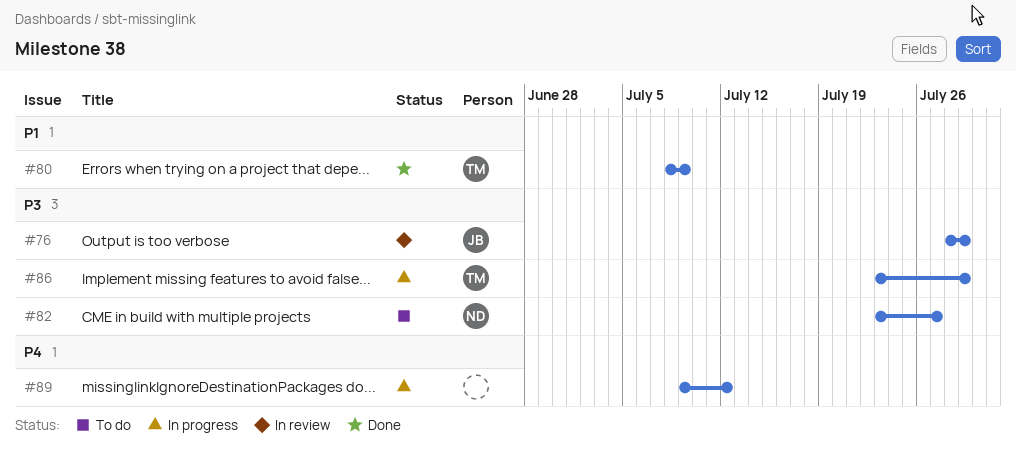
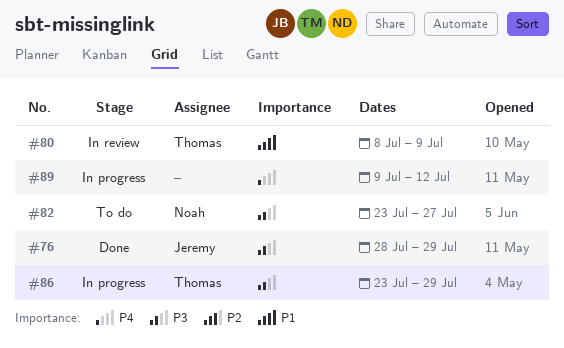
#76, status: In review -> Done
#80, status: Done -> In review

